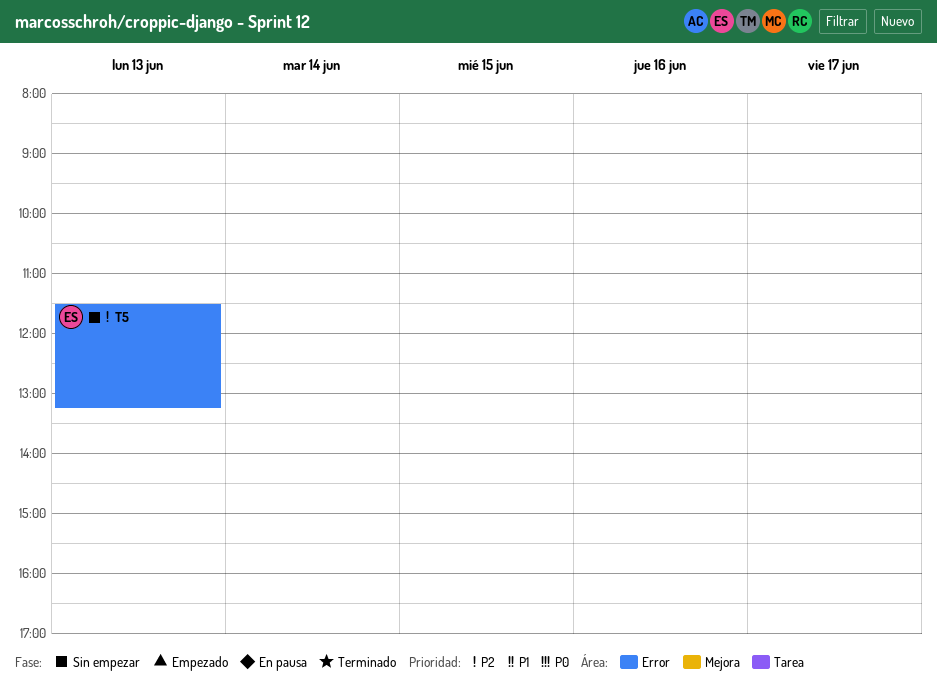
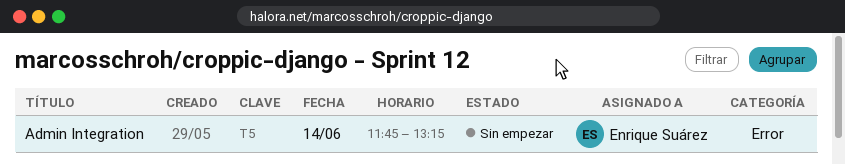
T5, day: Jun 13 -> Jun 14
T5, begins: 11:30 -> 11:45

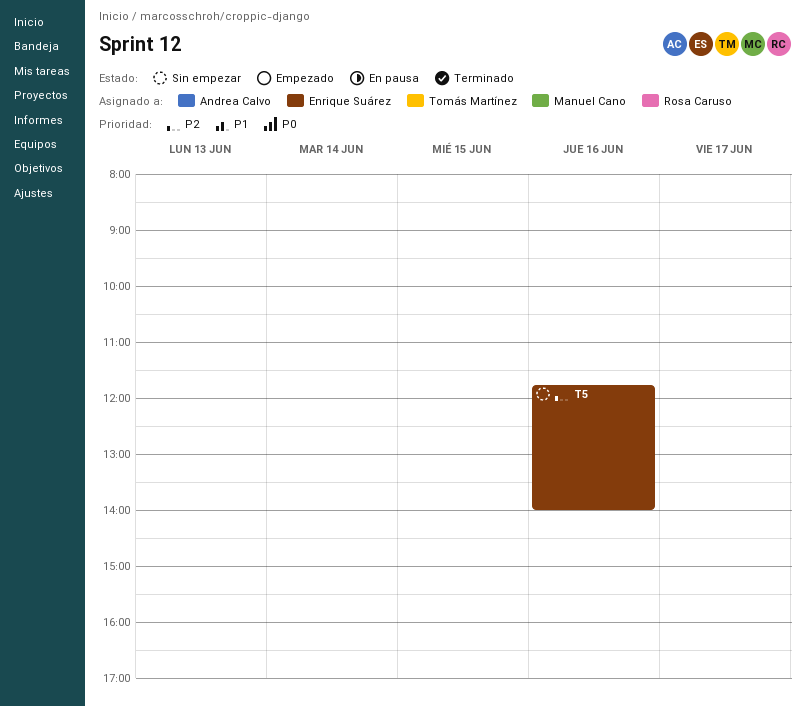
T5, day: Jun 14 -> Jun 16
T5, ends: 13:15 -> 14:00

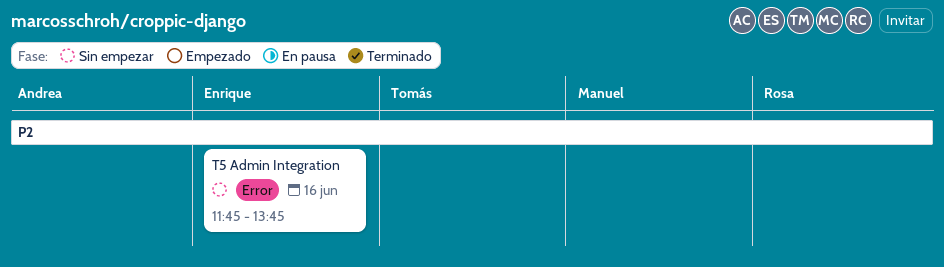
T5, ends: 14:00 -> 13:45

